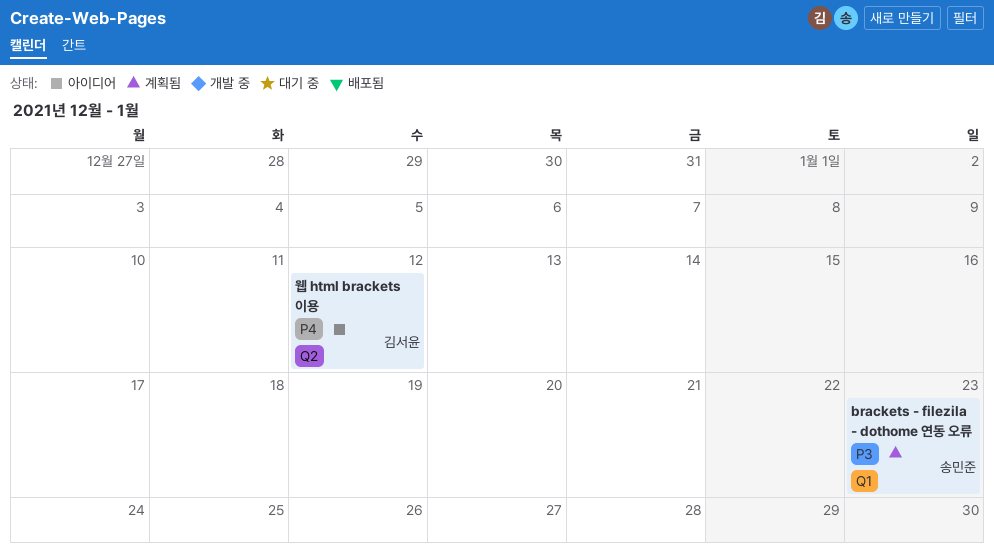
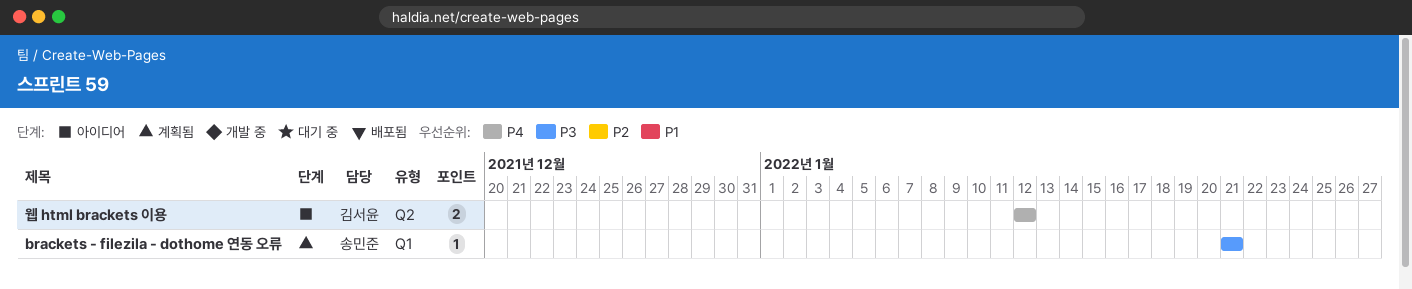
brackets - filezila - dothome 연동 오류, due: Jan 23 -> Jan 21

